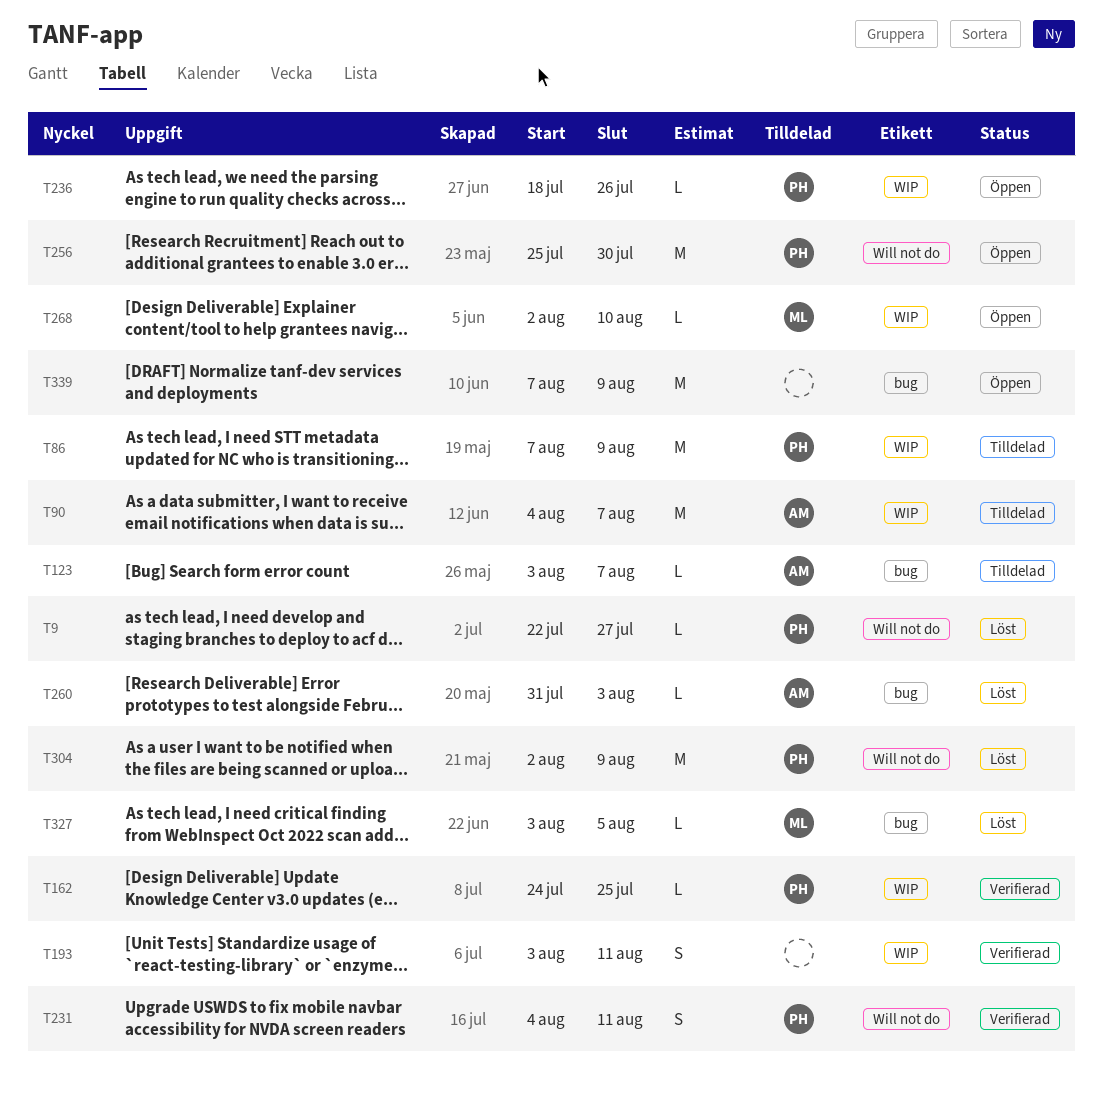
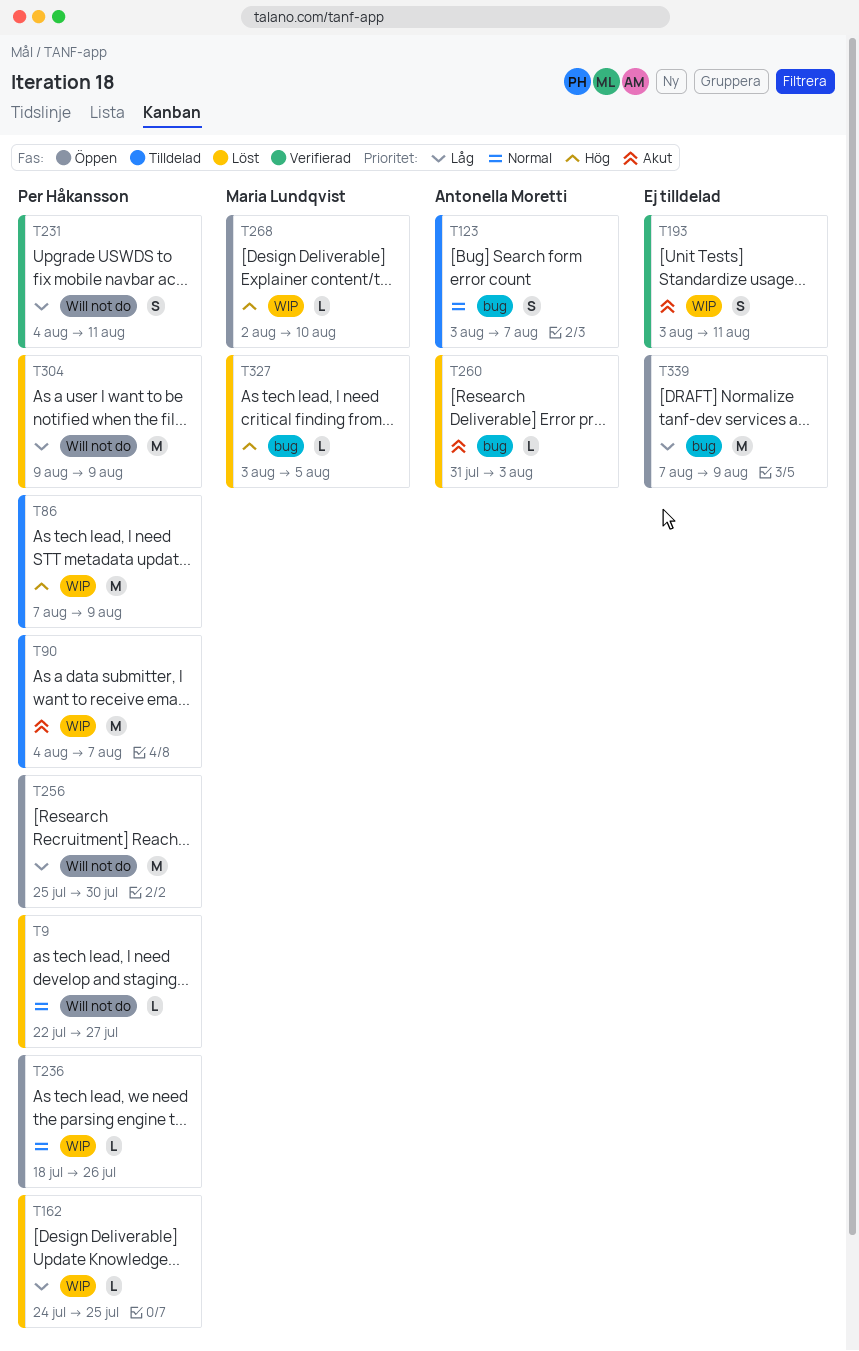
T90, owner: Antonella Moretti -> Per Håkansson
T123, estimate: L -> S
T162, status: Verifierad -> Löst
T304, start: Aug 2 -> Aug 9

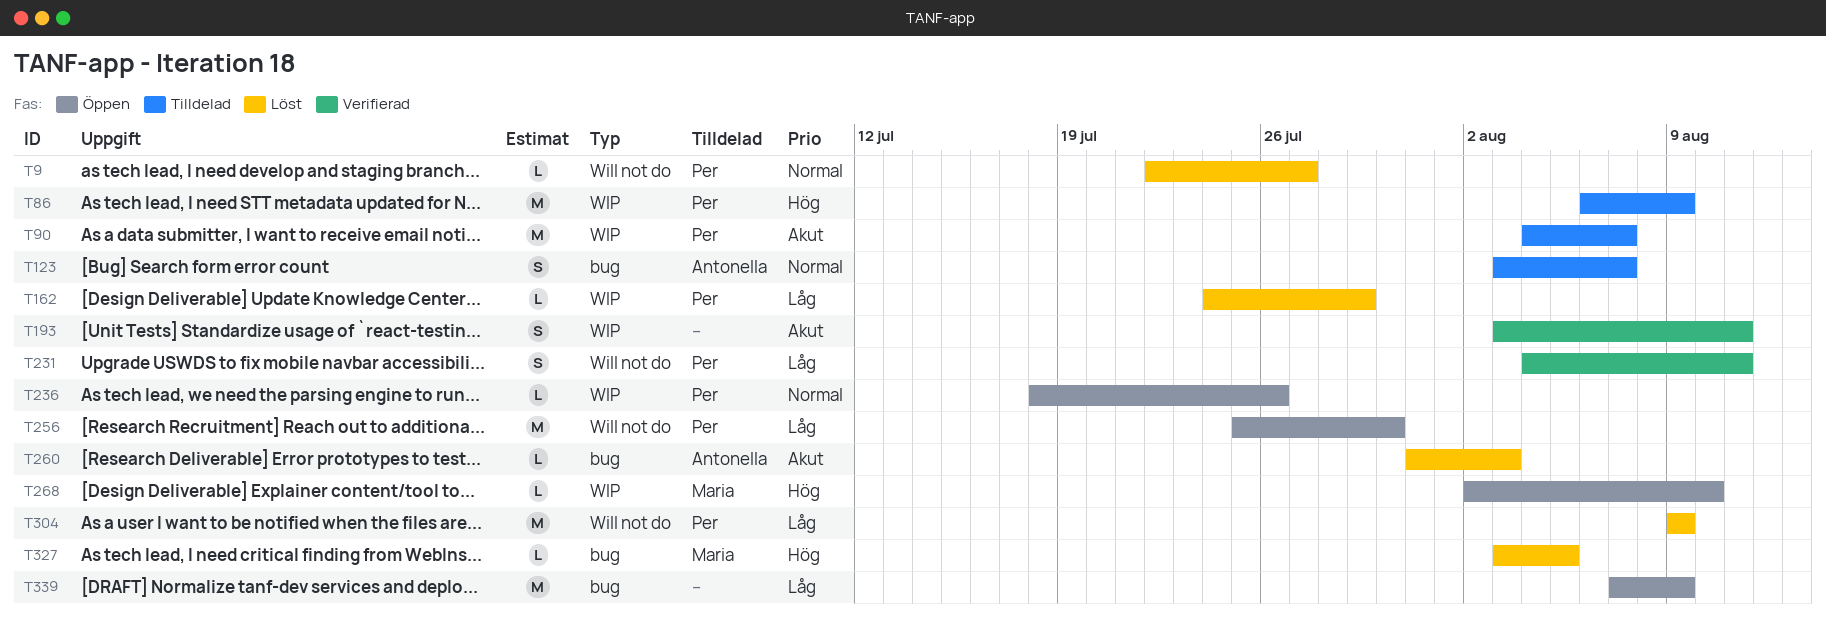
T86, start: Aug 7 -> Aug 6
T162, due: Jul 25 -> Jul 29

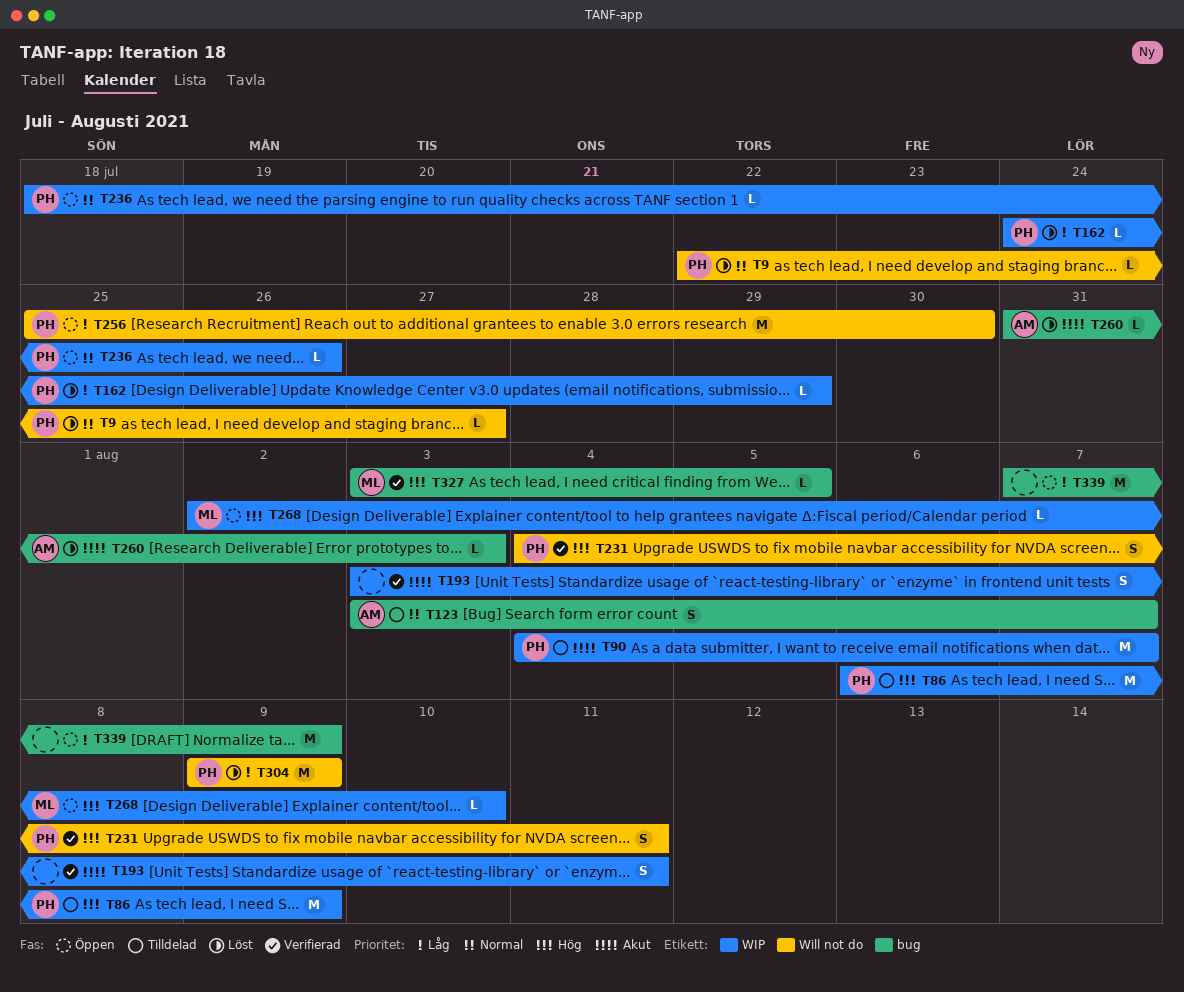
T231, priority: Låg -> Hög
T327, status: Löst -> Verifierad

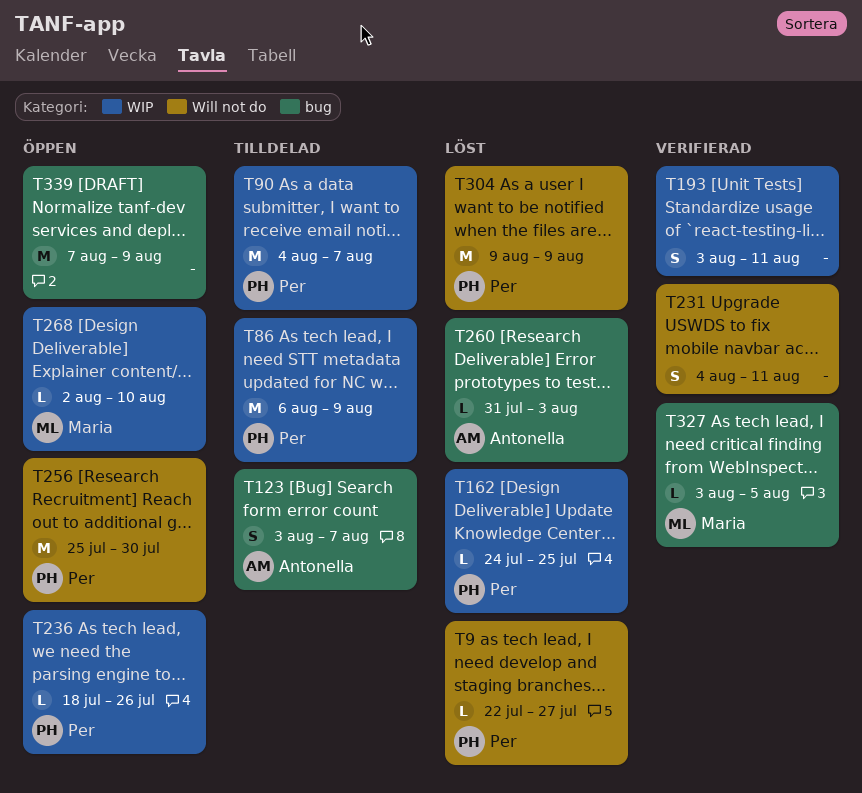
T162, due: Jul 29 -> Jul 25
T231, owner: Per -> none

